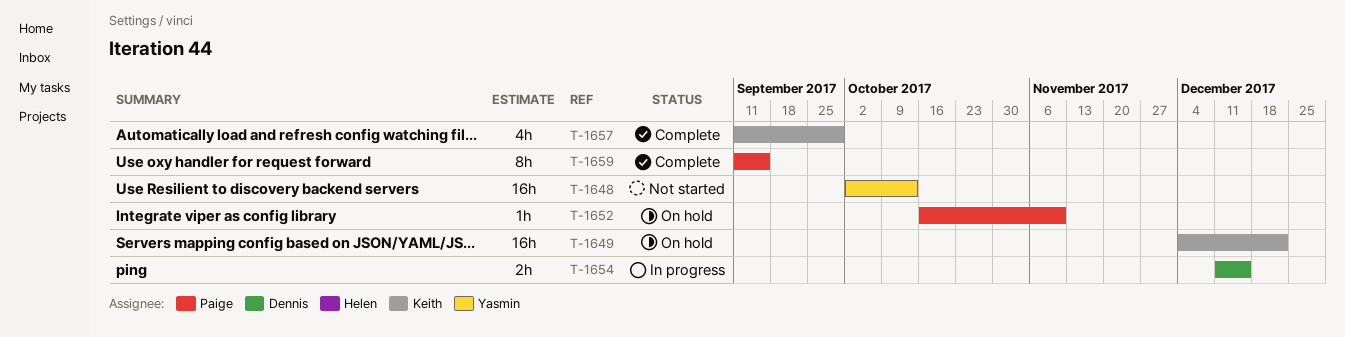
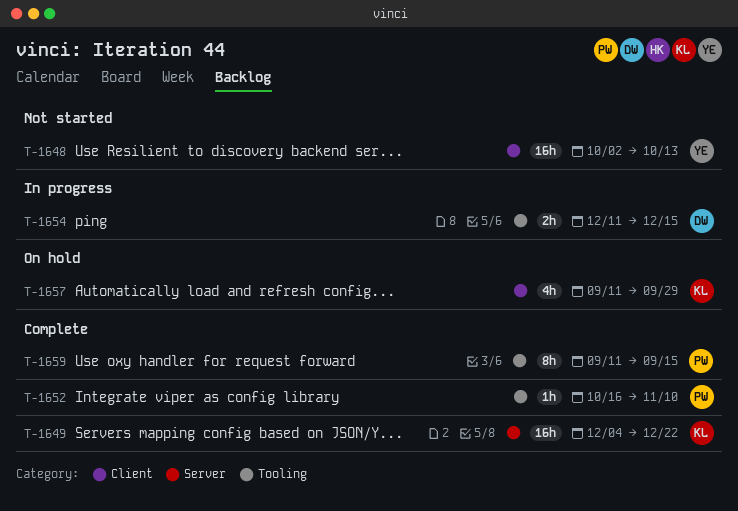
T-1649, status: On hold -> Complete
T-1652, status: On hold -> Complete
T-1657, status: Complete -> On hold

